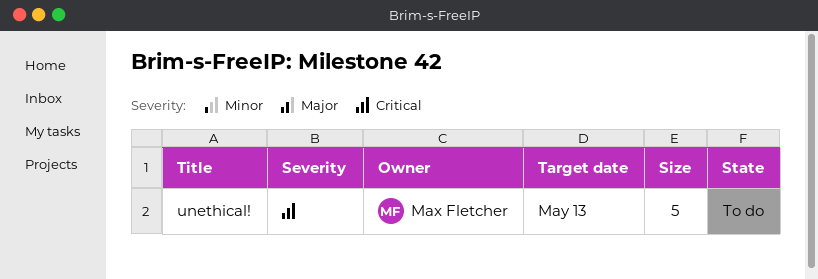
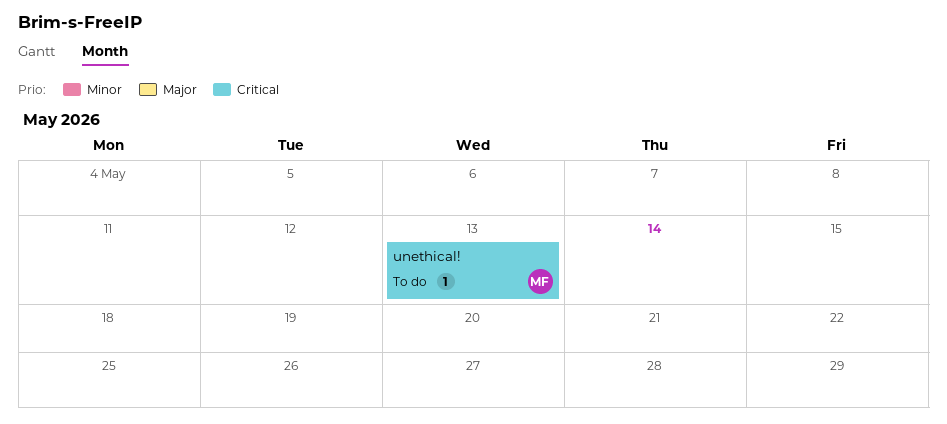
unethical!, estimate: 5 -> 1

